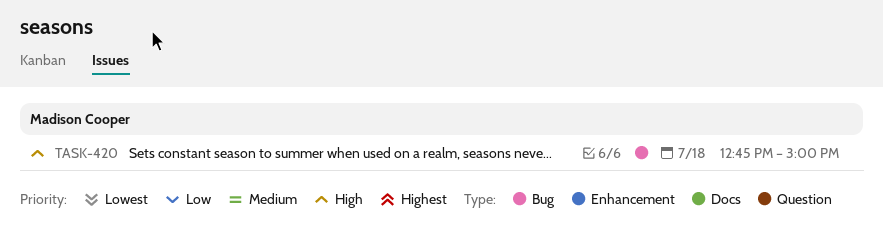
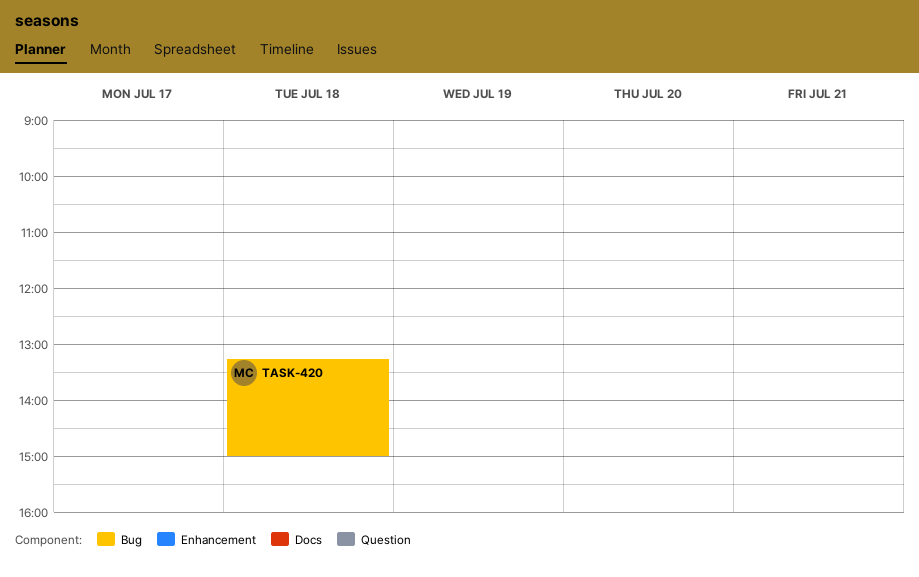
TASK-420, begins: 12:45 -> 13:15

